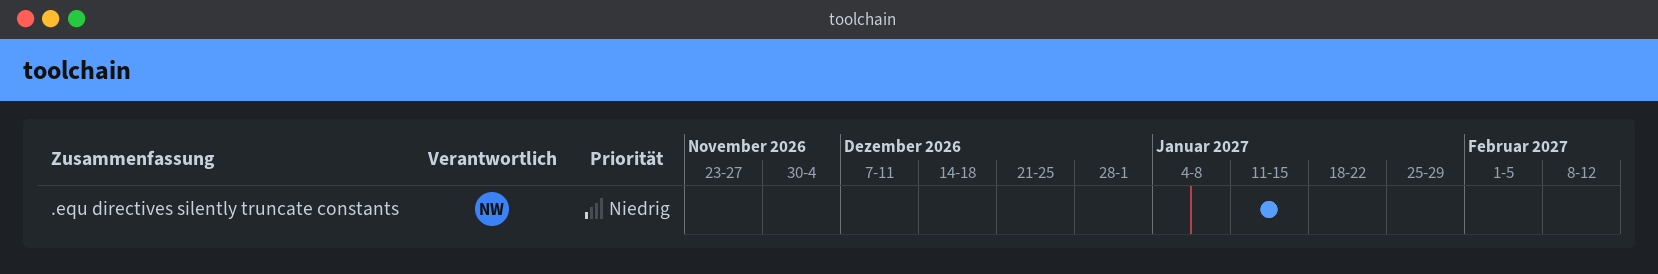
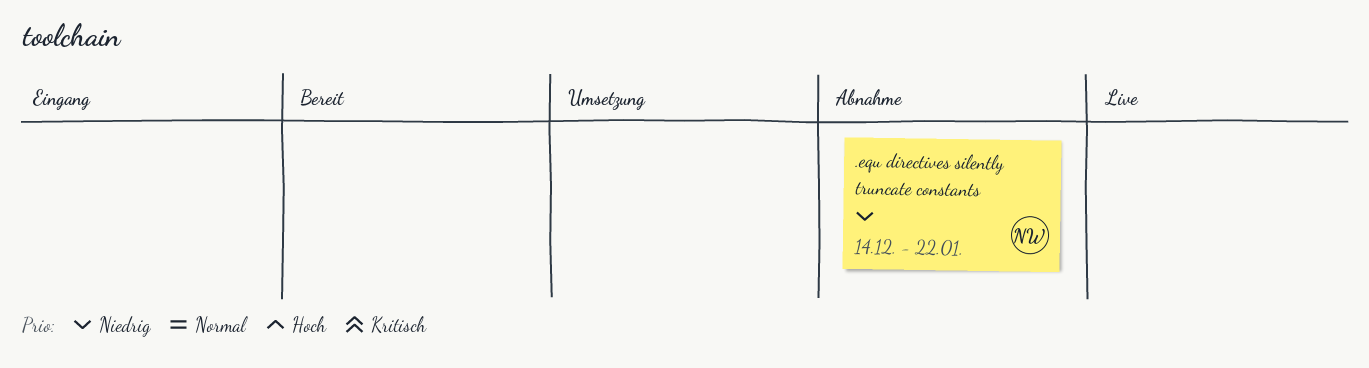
.equ directives silently truncate constants, start: Jan 11 -> Dec 14
.equ directives silently truncate constants, due: Jan 15 -> Jan 22

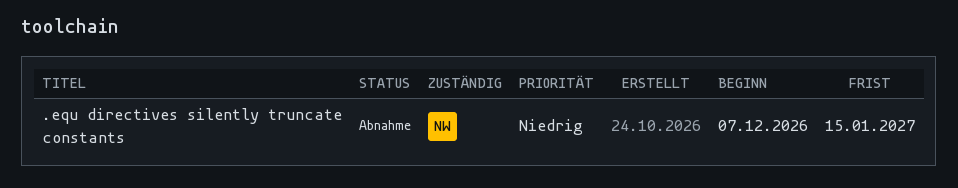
.equ directives silently truncate constants, start: Dec 14 -> Dec 7
.equ directives silently truncate constants, due: Jan 22 -> Jan 15

